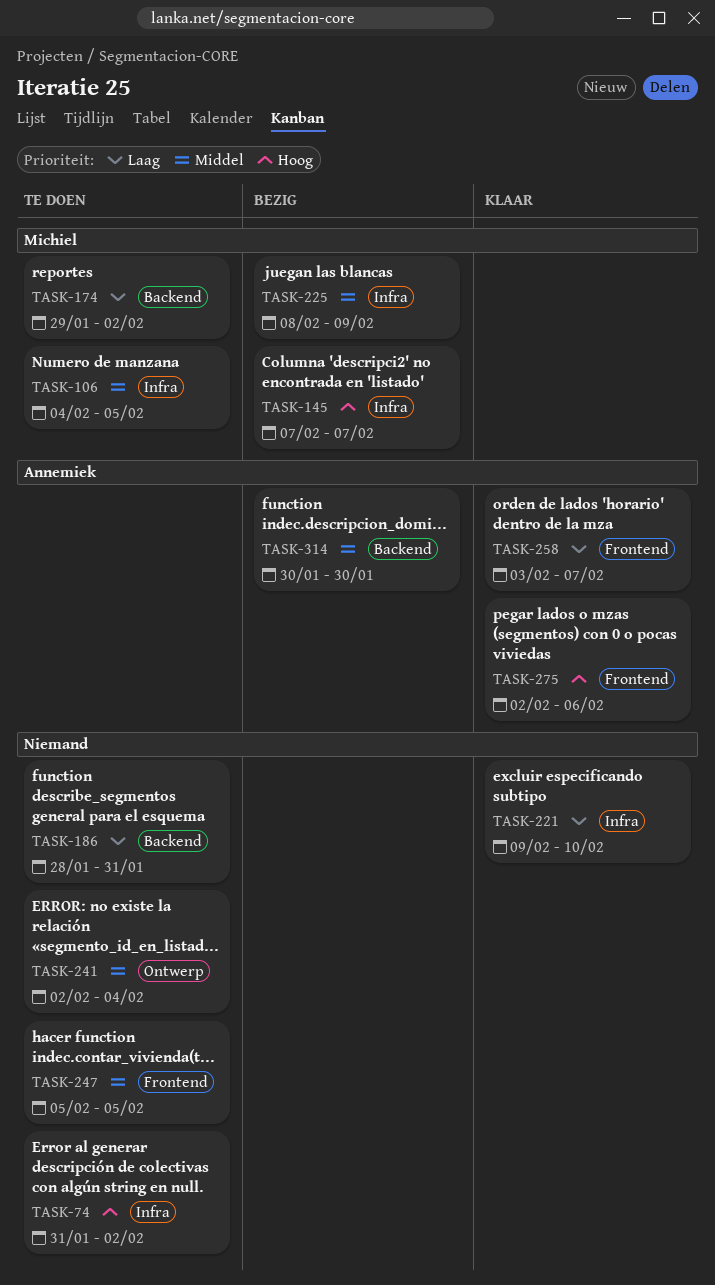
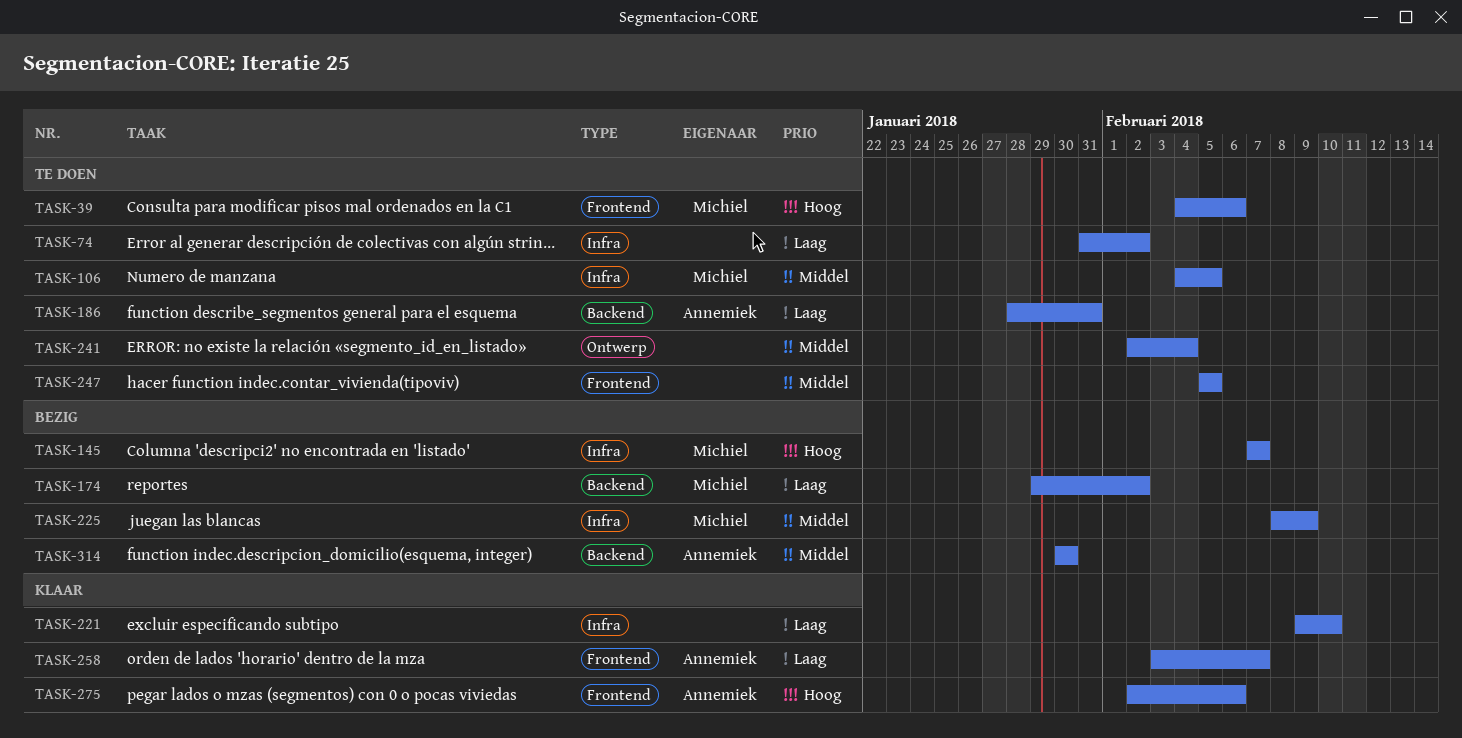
TASK-39: none -> present
TASK-74, priority: Hoog -> Laag
TASK-174, status: Te doen -> Bezig
TASK-186, owner: none -> Annemiek

